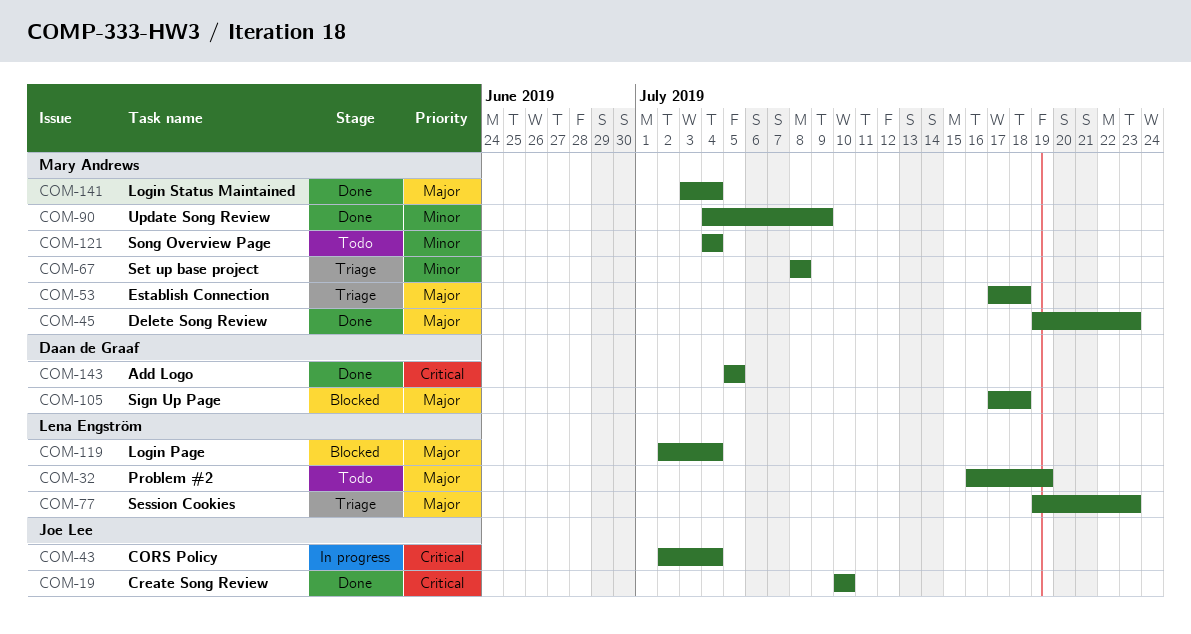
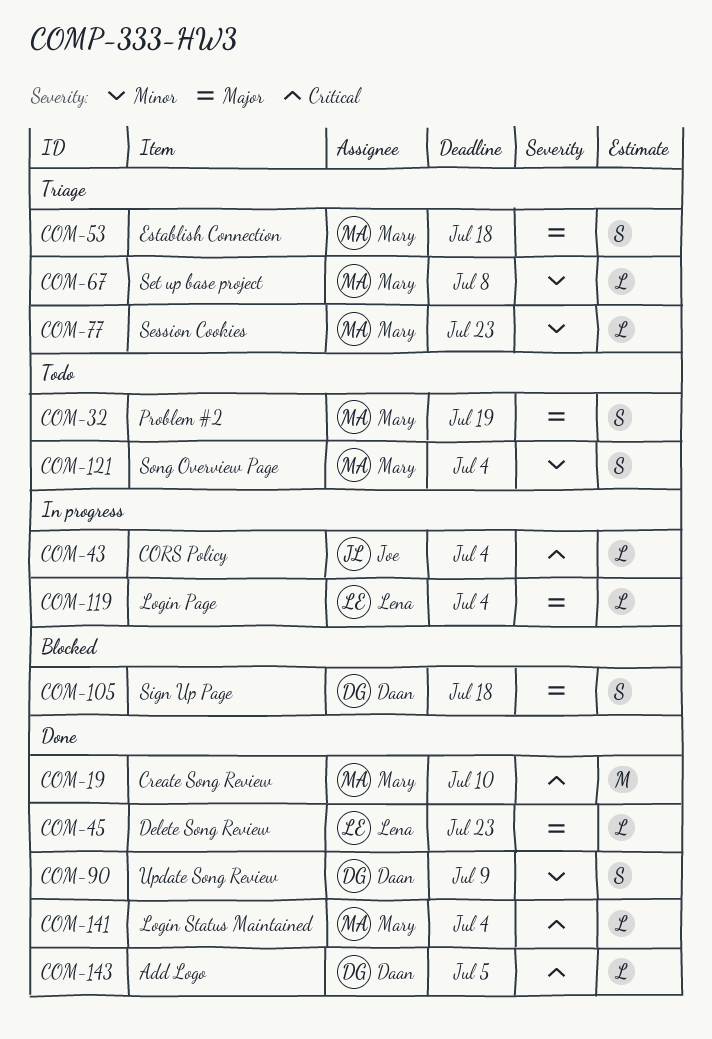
COM-19, owner: Joe Lee -> Mary Andrews
COM-32, owner: Lena Engström -> Mary Andrews
COM-45, owner: Mary Andrews -> Lena Engström
COM-77, owner: Lena Engström -> Mary Andrews
COM-77, priority: Major -> Minor
COM-90, owner: Mary Andrews -> Daan de Graaf
COM-119, status: Blocked -> In progress
COM-141, priority: Major -> Critical

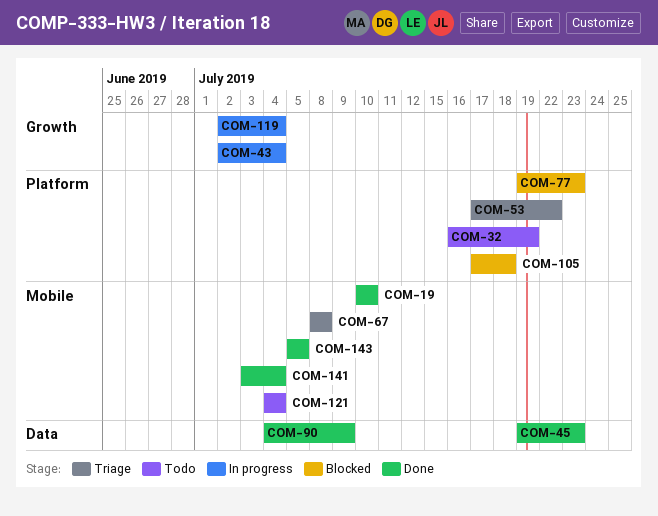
COM-53, due: Jul 18 -> Jul 22
COM-77, status: Triage -> Blocked

